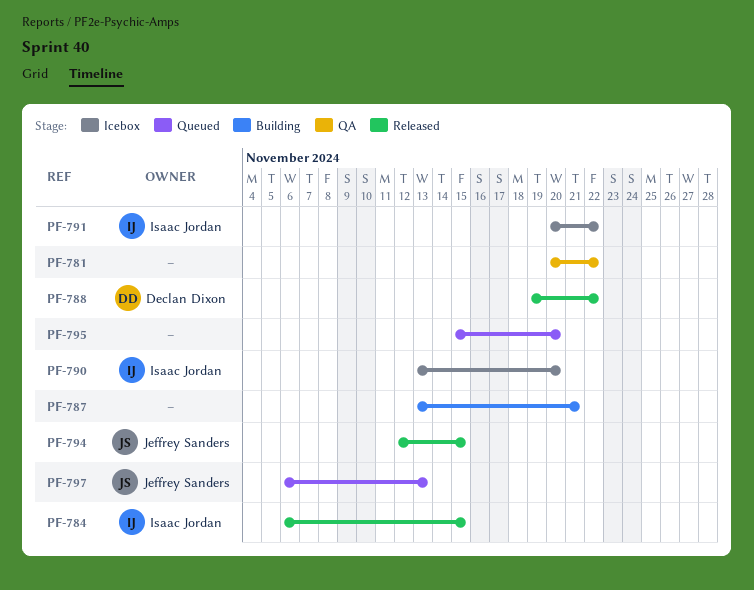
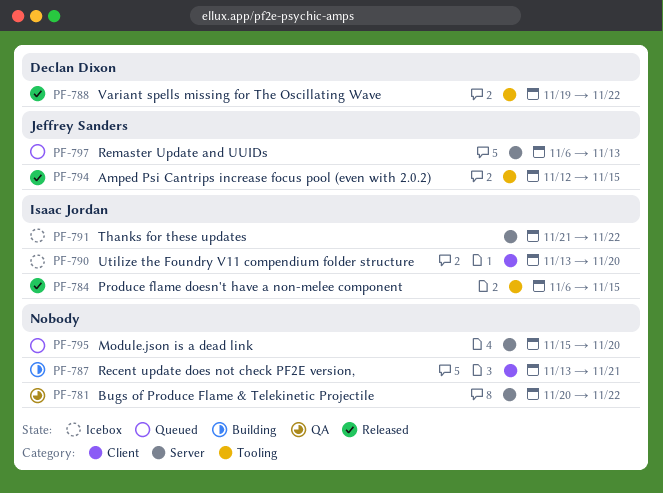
PF-791, start: Nov 20 -> Nov 21

